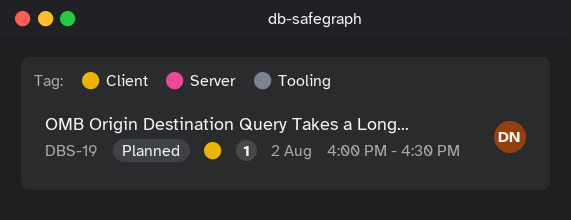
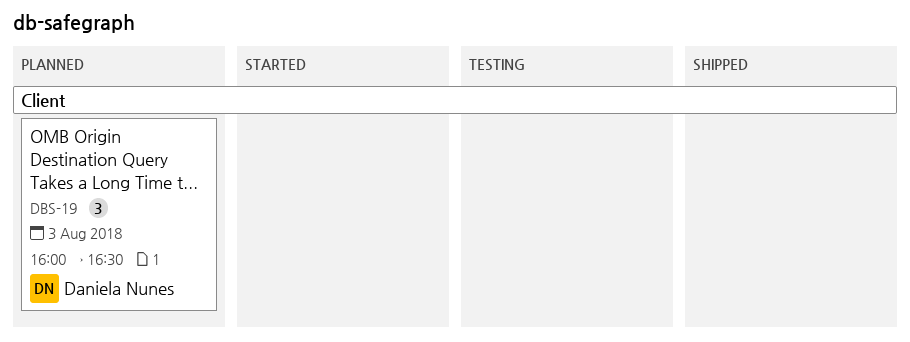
DBS-19, estimate: 1 -> 3
DBS-19, day: Aug 2 -> Aug 3

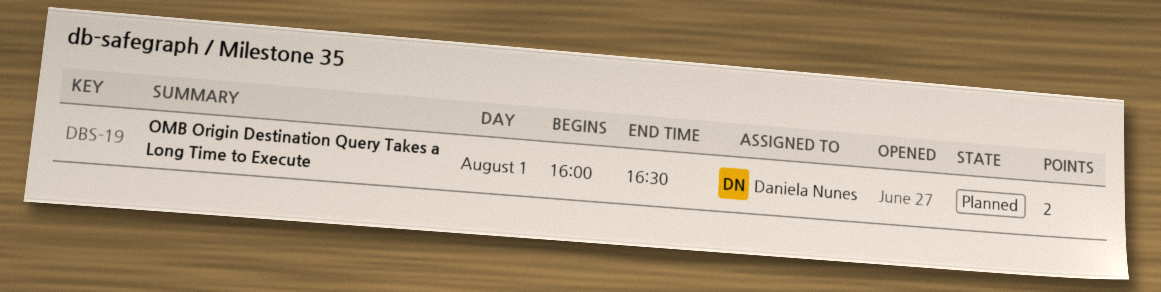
DBS-19, estimate: 3 -> 2
DBS-19, day: Aug 3 -> Aug 1

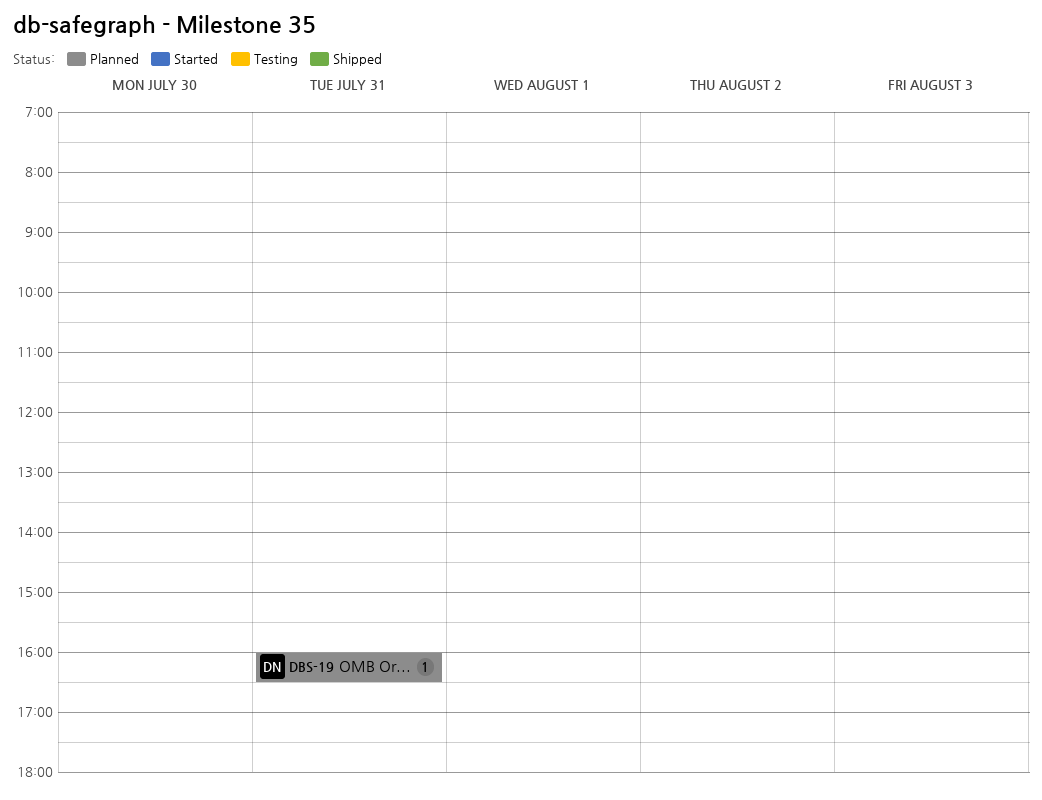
DBS-19, estimate: 2 -> 1
DBS-19, day: Aug 1 -> Jul 31

